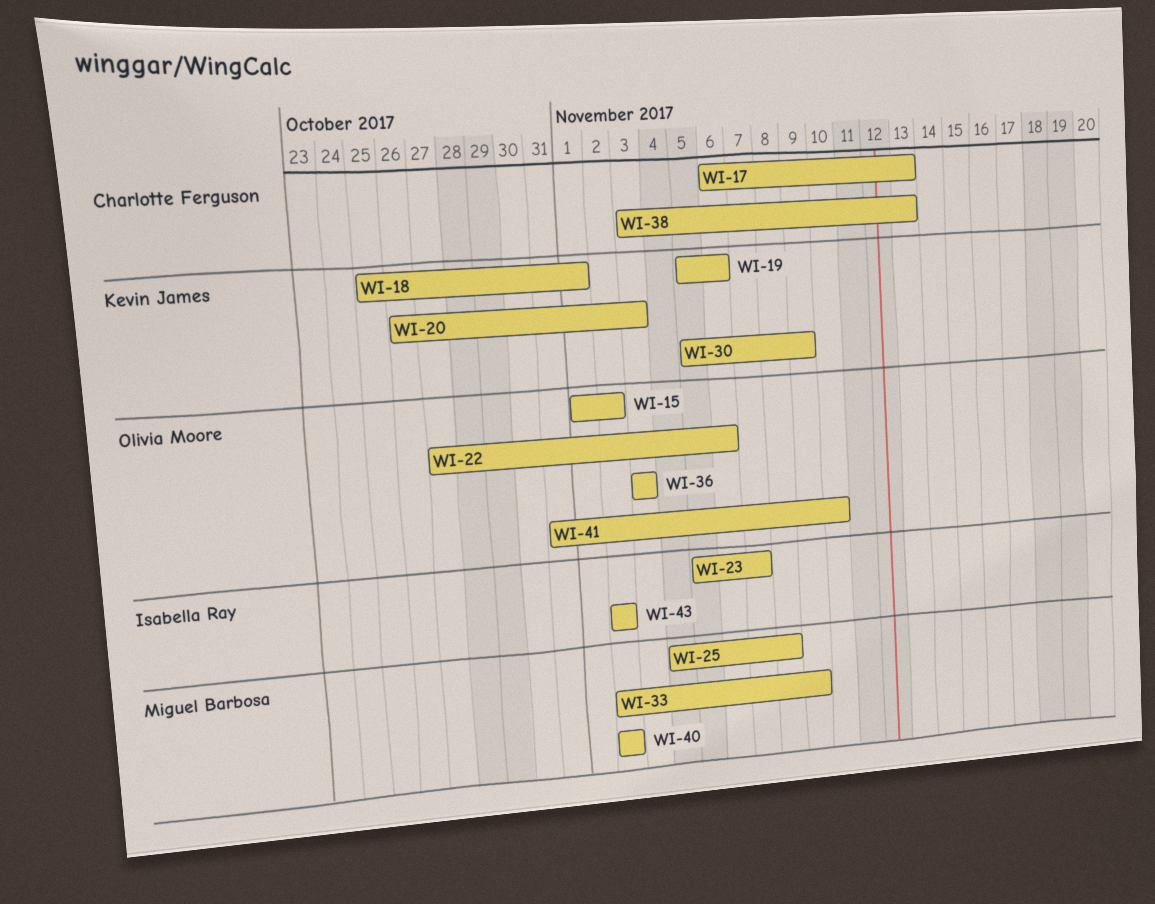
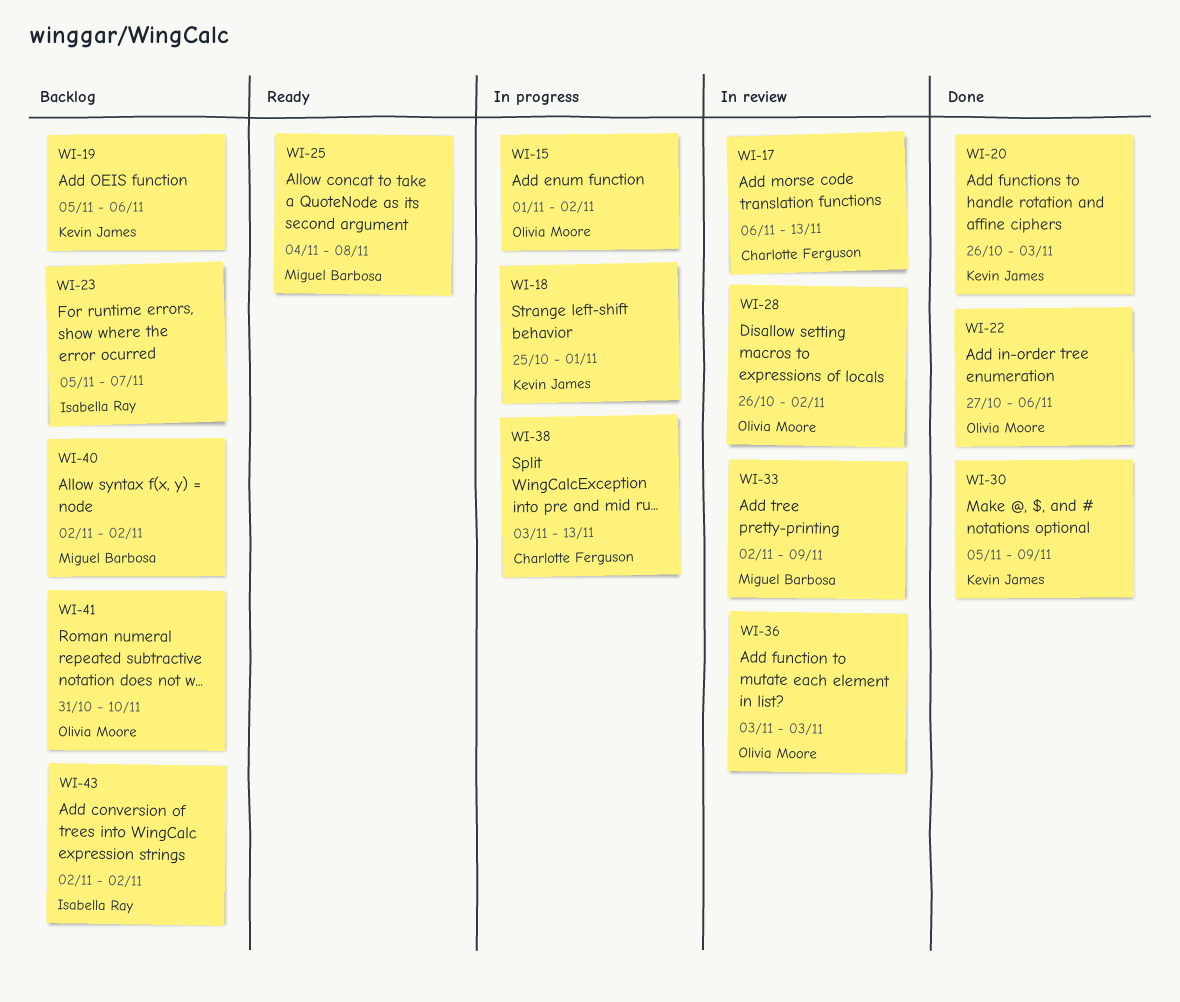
WI-28: none -> present

